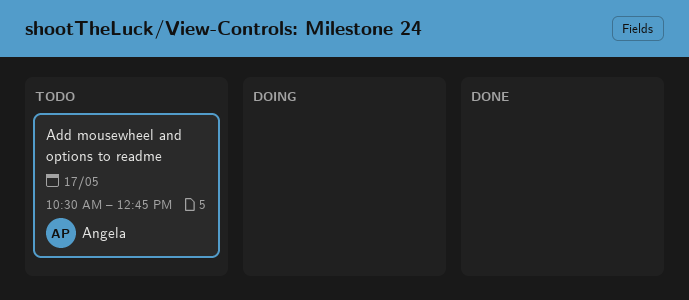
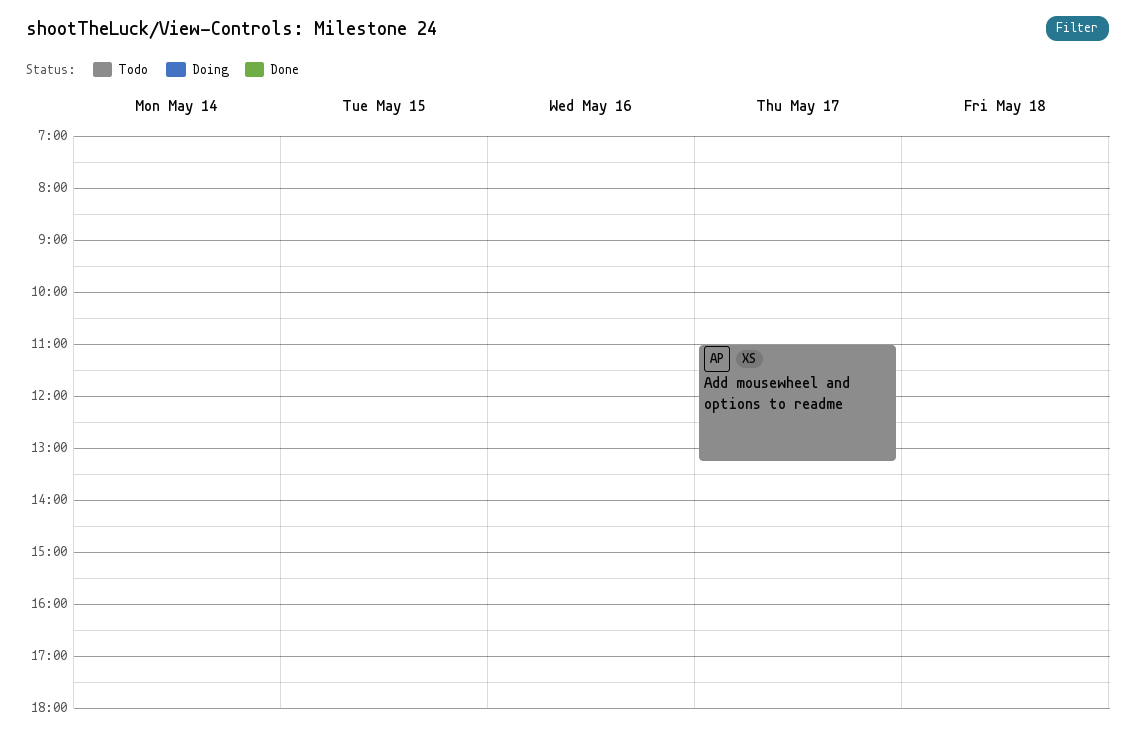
Add mousewheel and options to readme, begins: 10:30 -> 11:00
Add mousewheel and options to readme, ends: 12:45 -> 13:15

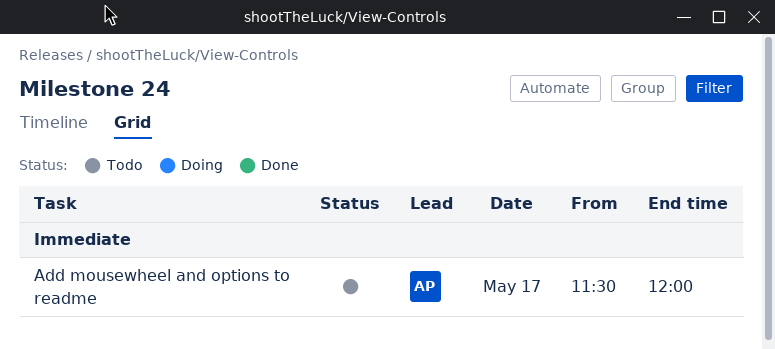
Add mousewheel and options to readme, begins: 11:00 -> 11:30
Add mousewheel and options to readme, ends: 13:15 -> 12:00

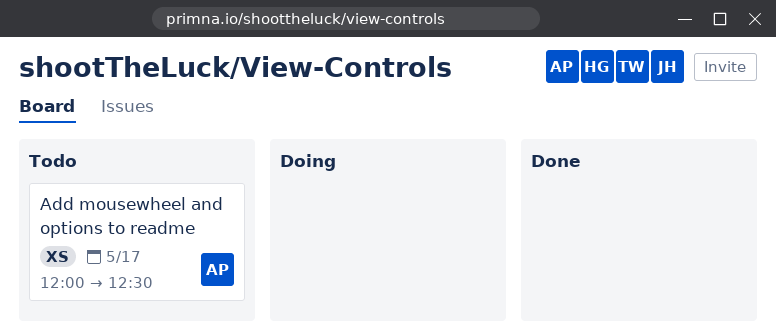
Add mousewheel and options to readme, begins: 11:30 -> 12:00
Add mousewheel and options to readme, ends: 12:00 -> 12:30

